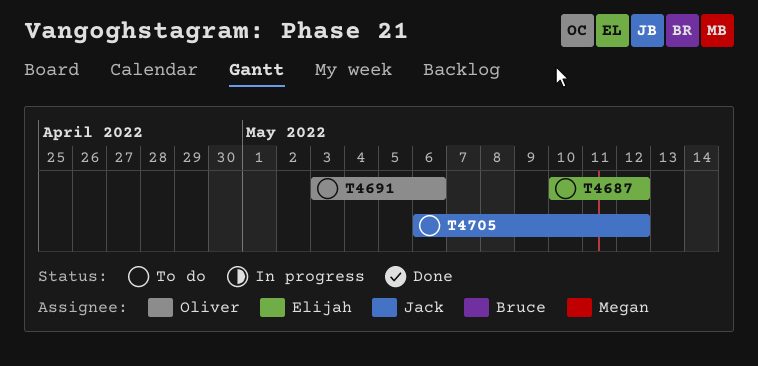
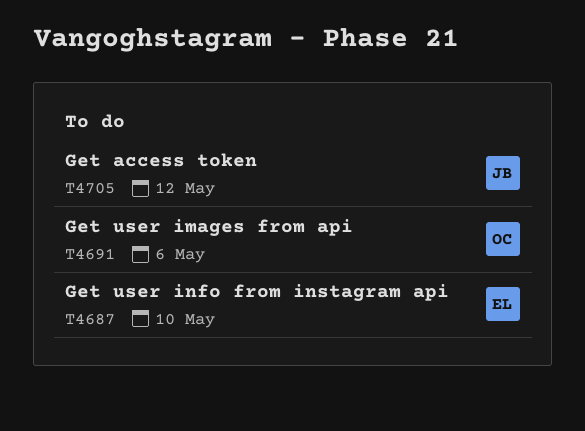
T4687, due: May 12 -> May 10

